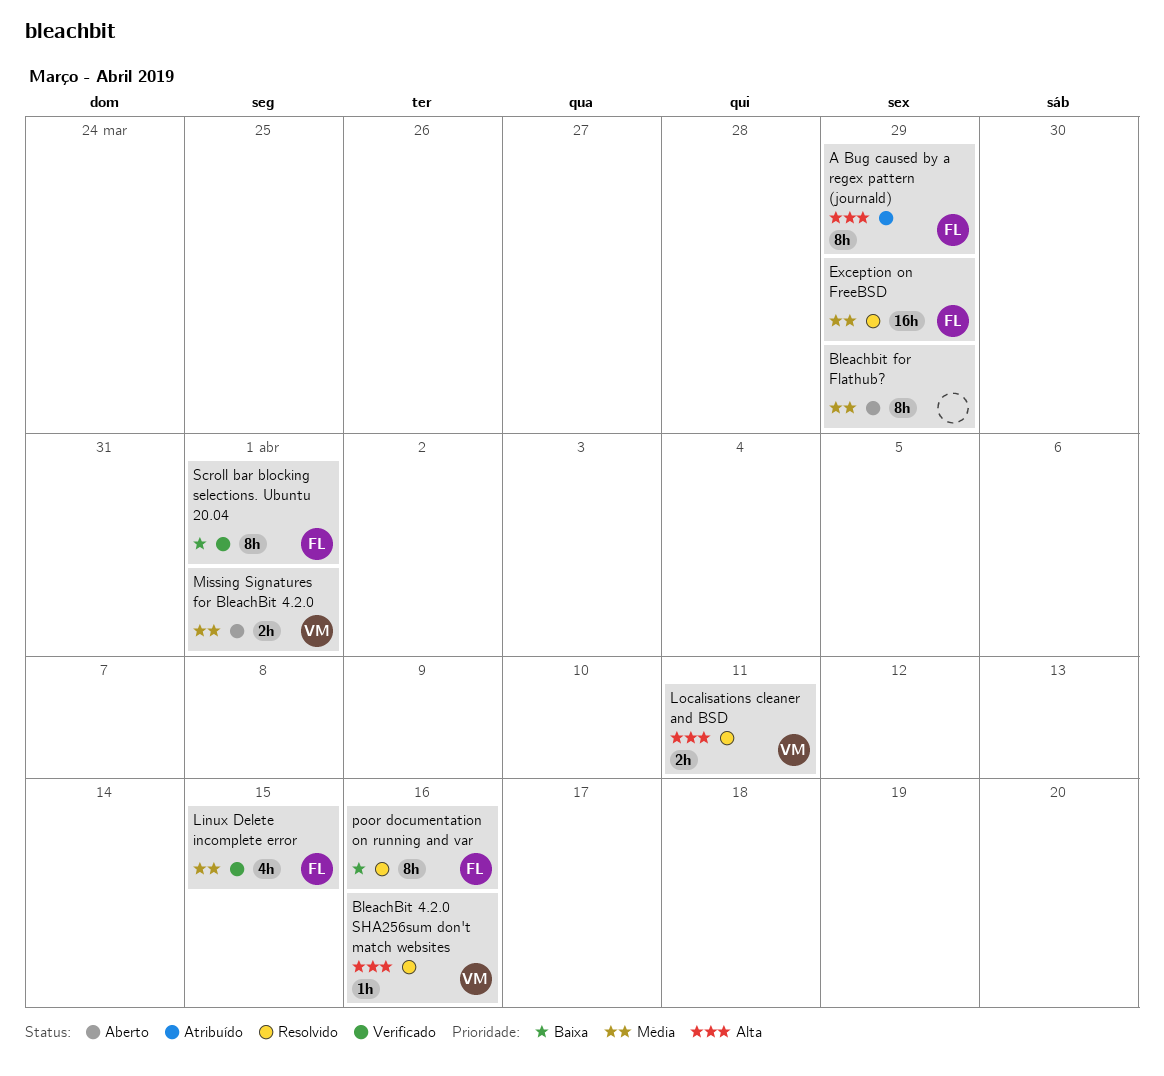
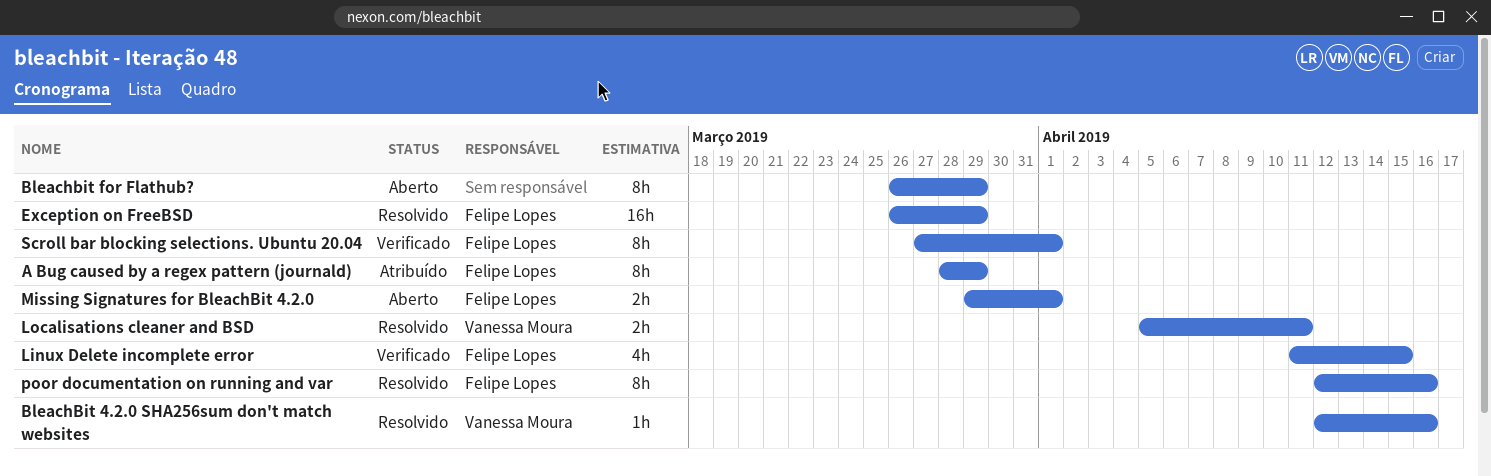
Missing Signatures for BleachBit 4.2.0, owner: Vanessa Moura -> Felipe Lopes

